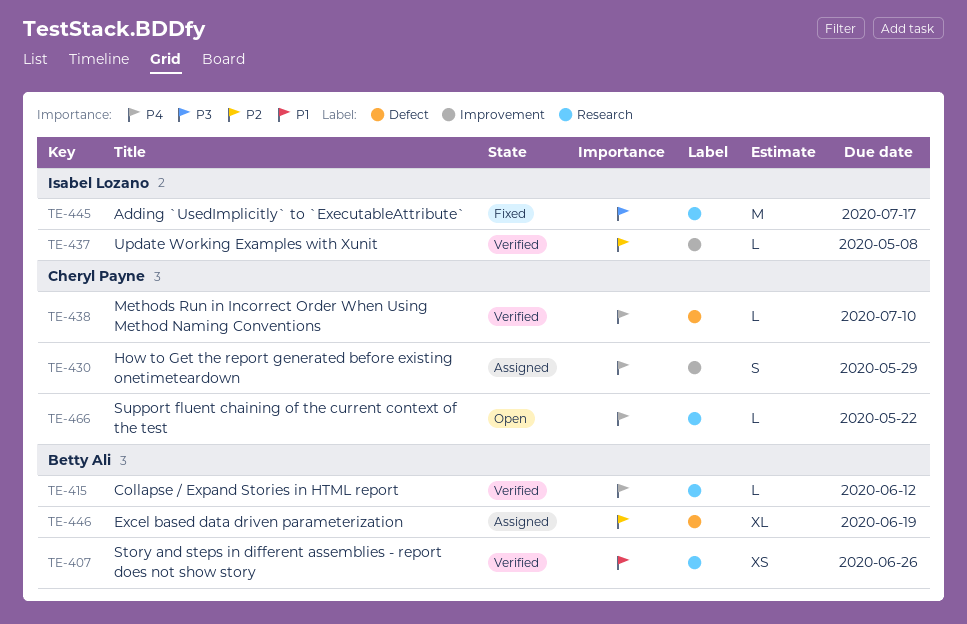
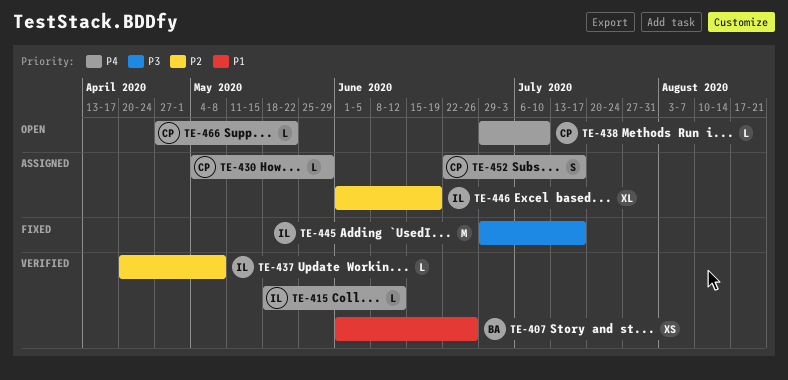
TE-415, owner: Betty Ali -> Isabel Lozano
TE-430, estimate: S -> L
TE-438, status: Verified -> Open
TE-446, owner: Betty Ali -> Isabel Lozano
TE-452: none -> present

